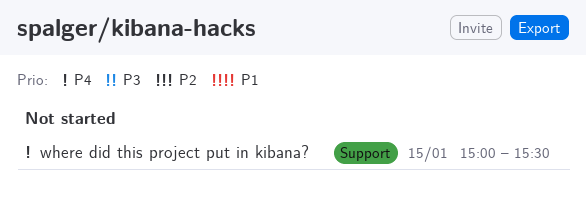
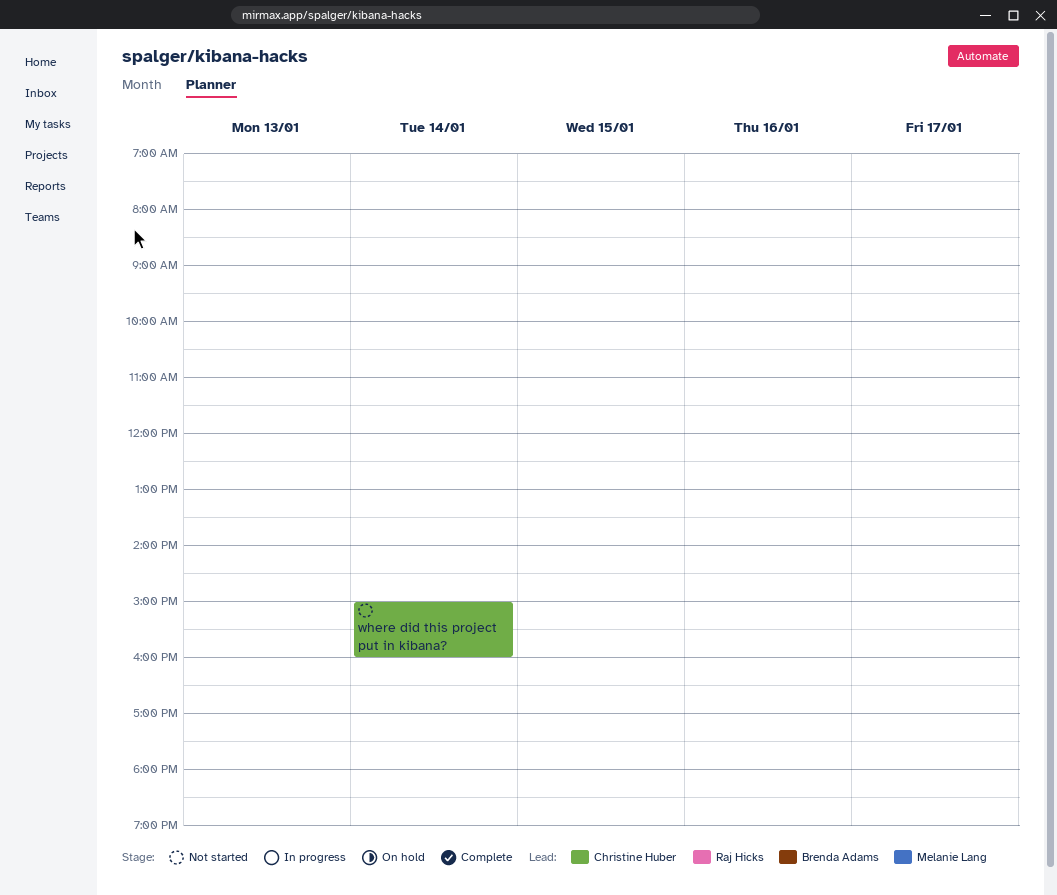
where did this project put in kibana?, day: Jan 15 -> Jan 14
where did this project put in kibana?, ends: 15:30 -> 16:00

